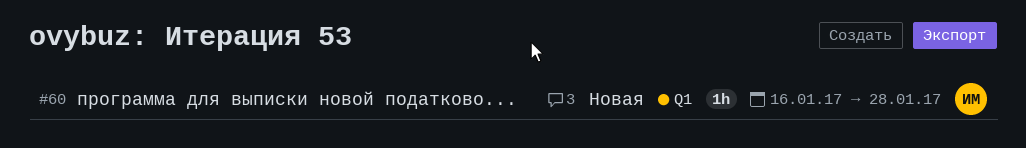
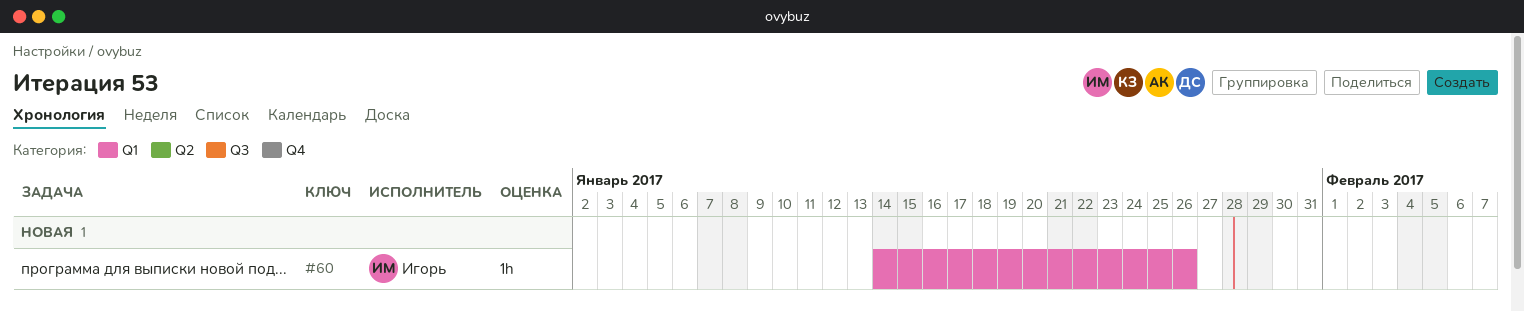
#60, start: Jan 16 -> Jan 14
#60, due: Jan 28 -> Jan 26

